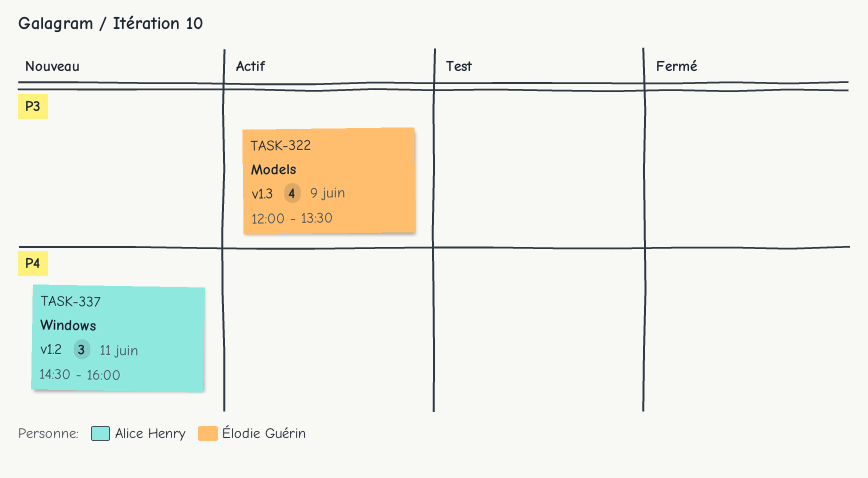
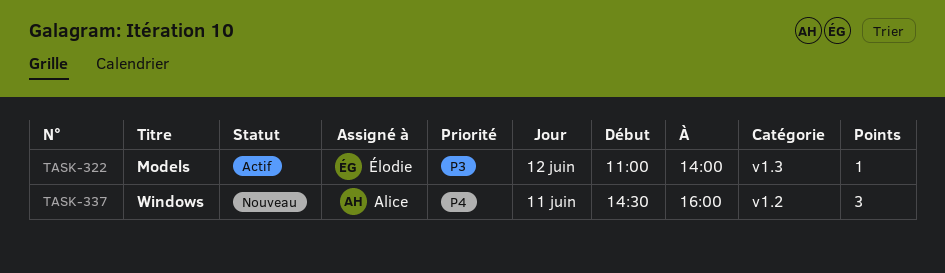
TASK-322, estimate: 4 -> 1
TASK-322, day: Jun 9 -> Jun 12
TASK-322, begins: 12:00 -> 11:00
TASK-322, ends: 13:30 -> 14:00

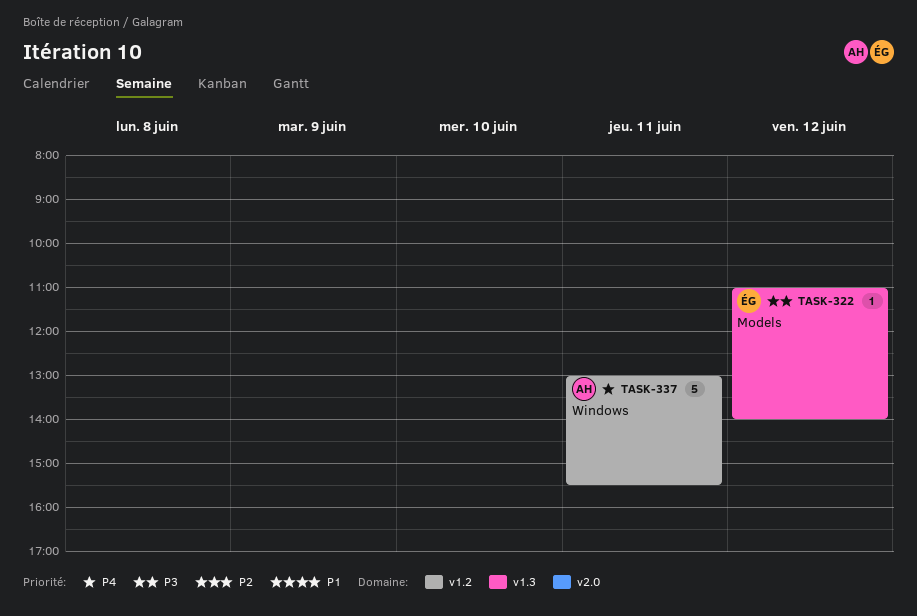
TASK-337, estimate: 3 -> 5
TASK-337, begins: 14:30 -> 13:00
TASK-337, ends: 16:00 -> 15:30

